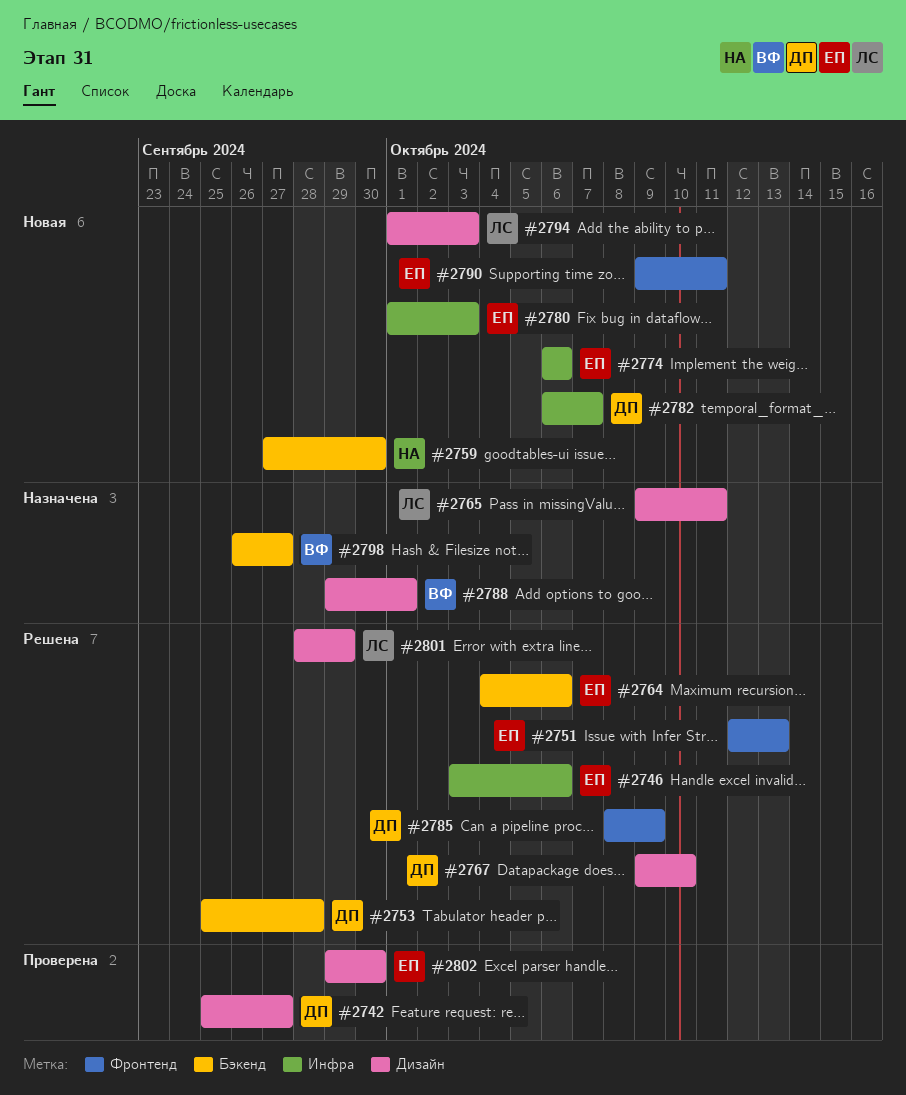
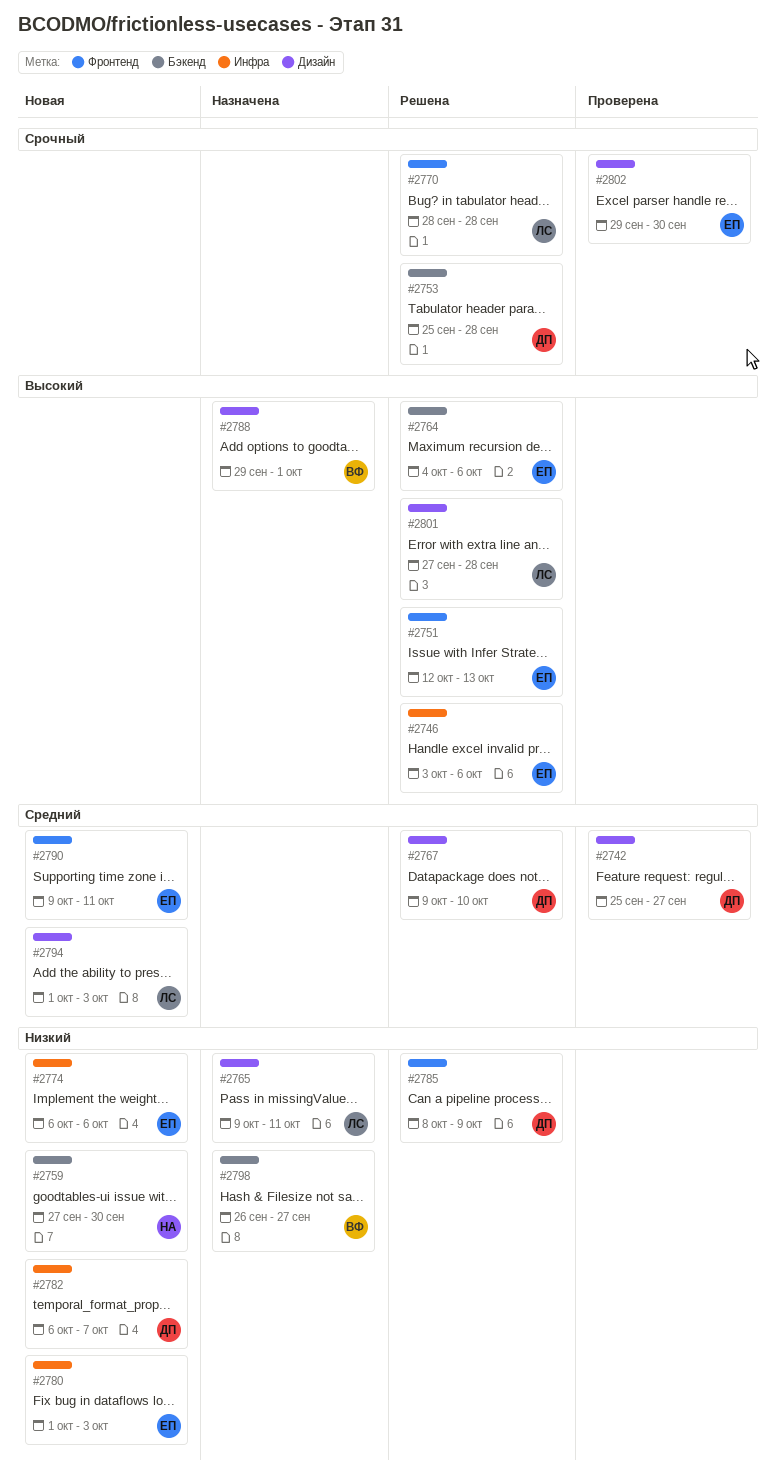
#2770: none -> present
#2801, start: Sep 28 -> Sep 27
#2801, due: Sep 29 -> Sep 28

